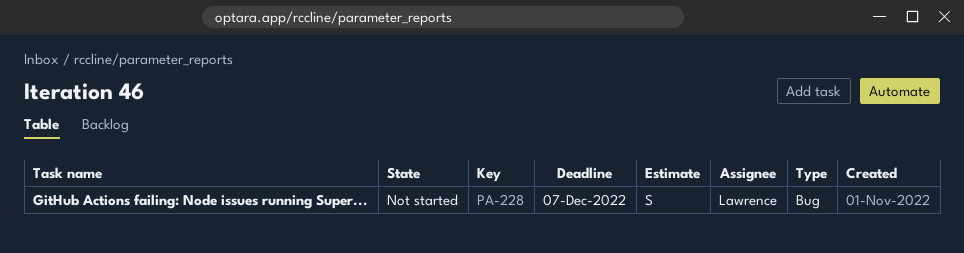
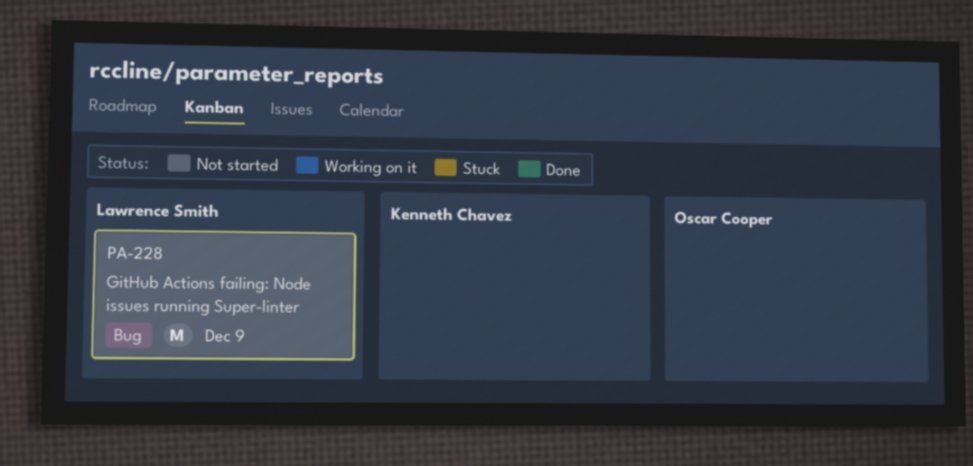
PA-228, estimate: S -> M
PA-228, due: Dec 7 -> Dec 9

